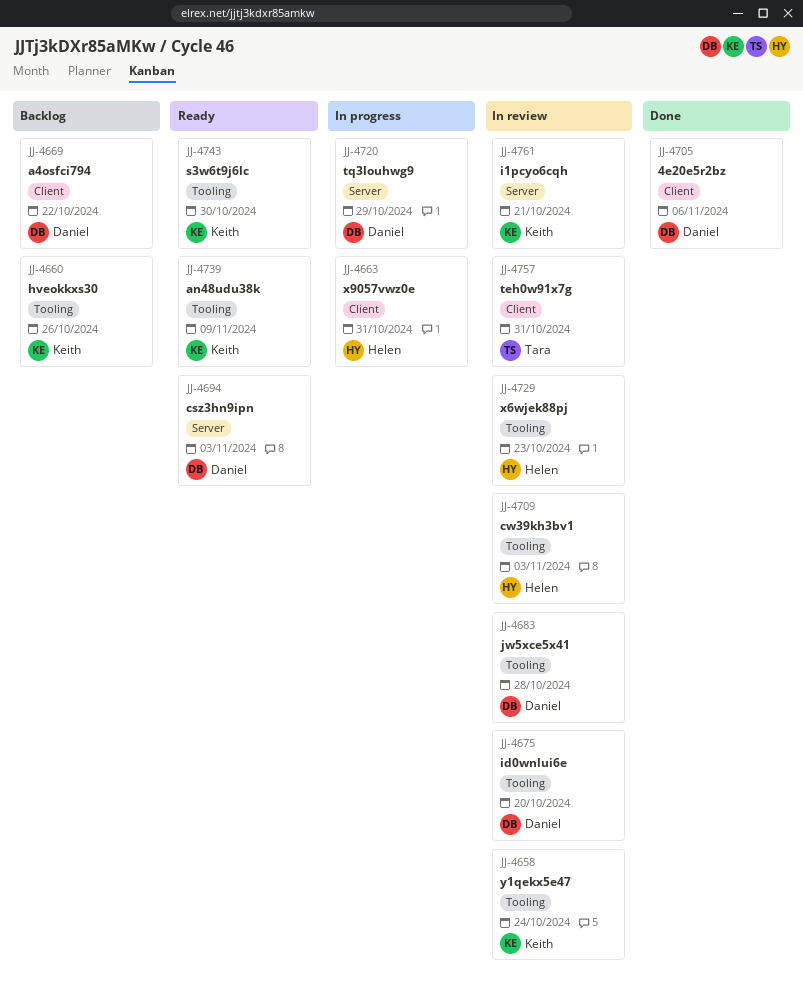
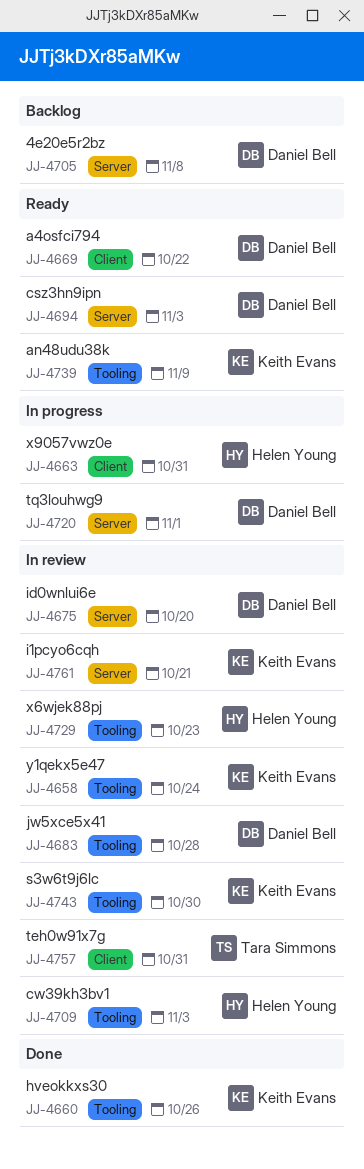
JJ-4660, status: Backlog -> Done
JJ-4669, status: Backlog -> Ready
JJ-4675, label: Tooling -> Server
JJ-4705, status: Done -> Backlog
JJ-4705, label: Client -> Server
JJ-4705, due: Nov 6 -> Nov 8
JJ-4720, due: Oct 29 -> Nov 1
JJ-4743, status: Ready -> In review

